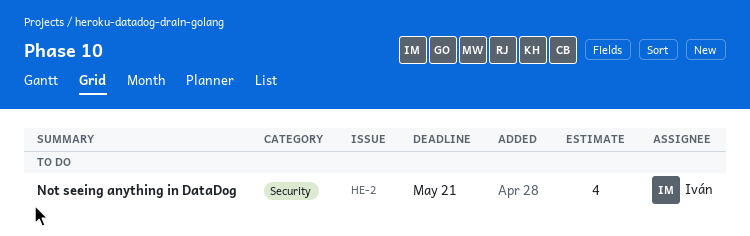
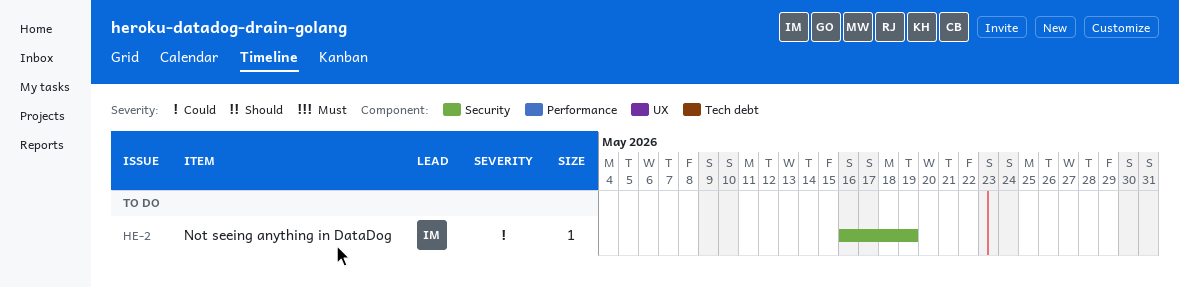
HE-2, estimate: 4 -> 1
HE-2, due: May 21 -> May 19

